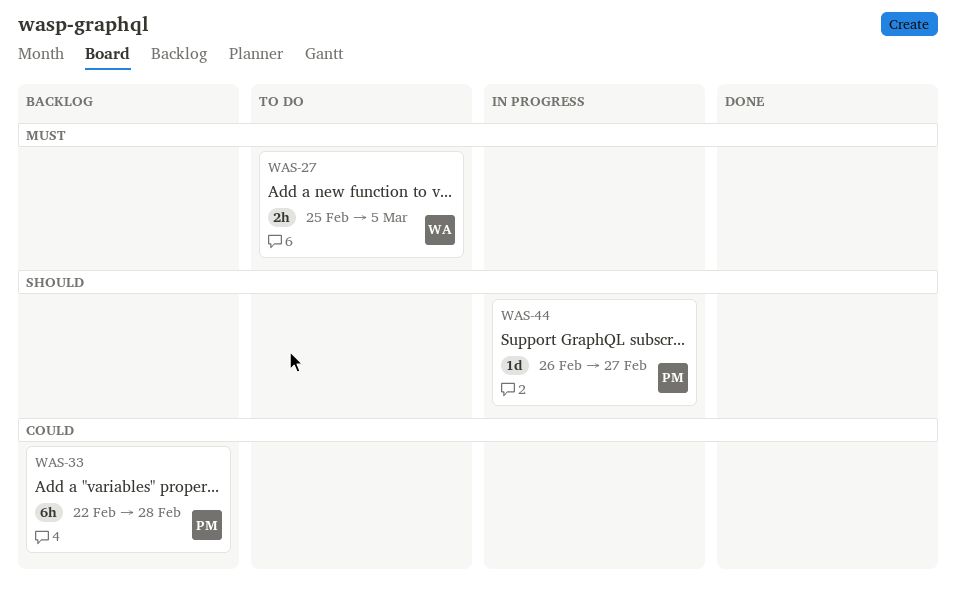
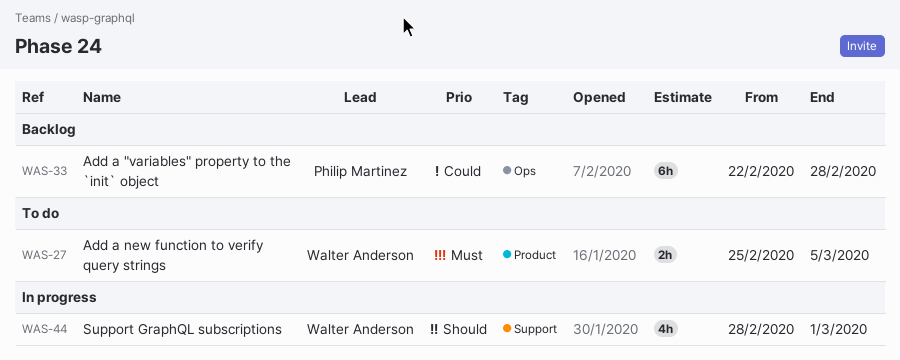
WAS-44, owner: Philip Martinez -> Walter Anderson
WAS-44, estimate: 1d -> 4h
WAS-44, start: Feb 26 -> Feb 28
WAS-44, due: Feb 27 -> Mar 1

